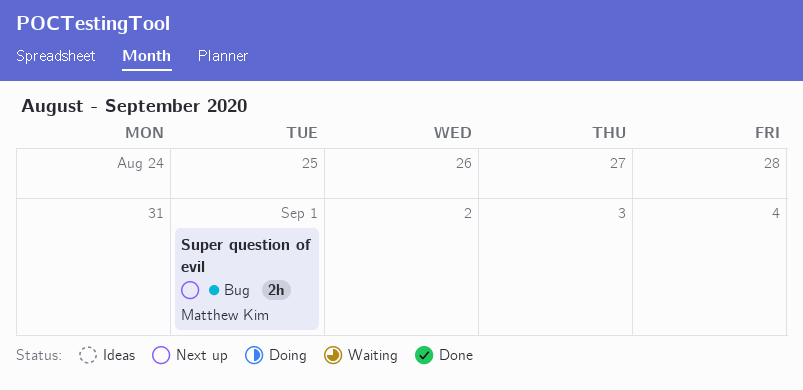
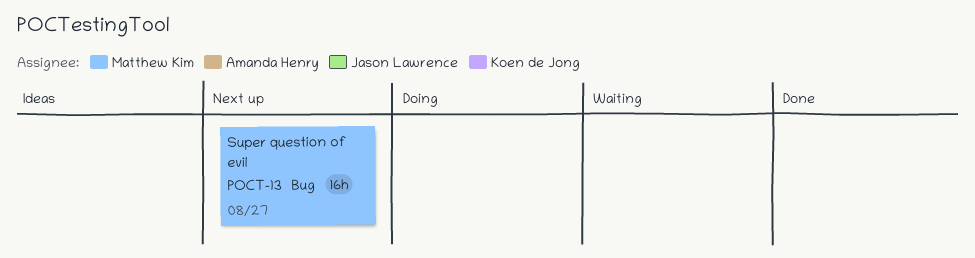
Super question of evil, estimate: 2h -> 16h
Super question of evil, due: Sep 1 -> Aug 27

